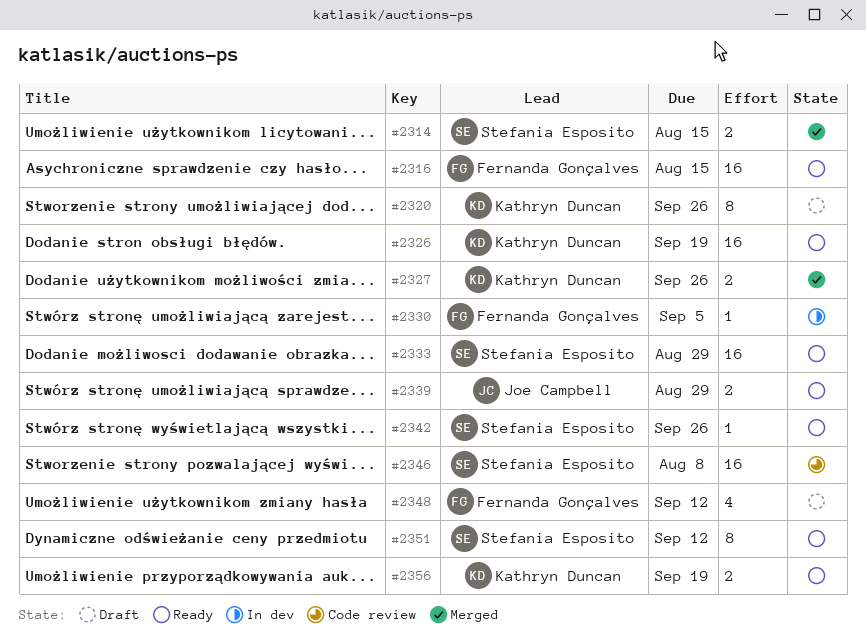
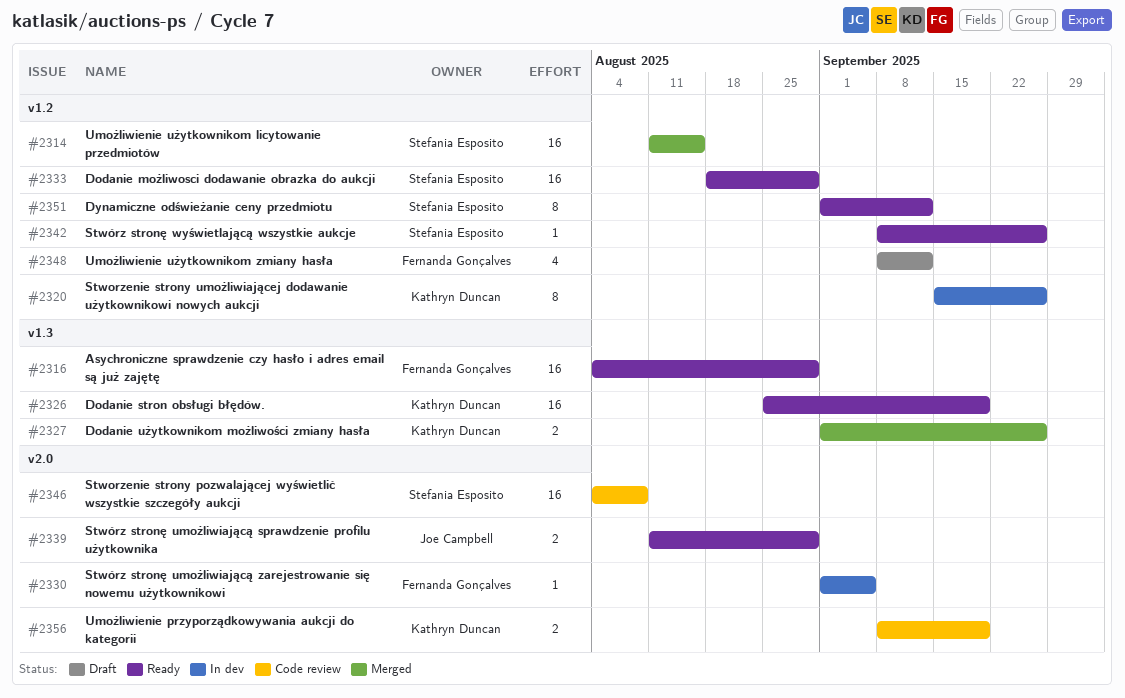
#2314, estimate: 2 -> 16
#2316, due: Aug 15 -> Aug 29
#2320, status: Draft -> In dev
#2356, status: Ready -> Code review

